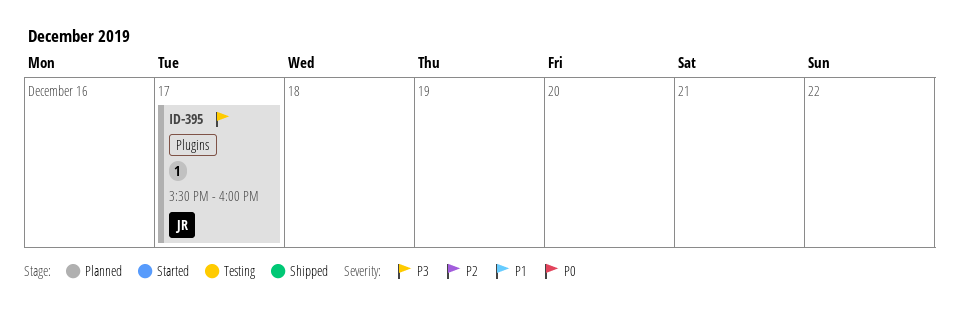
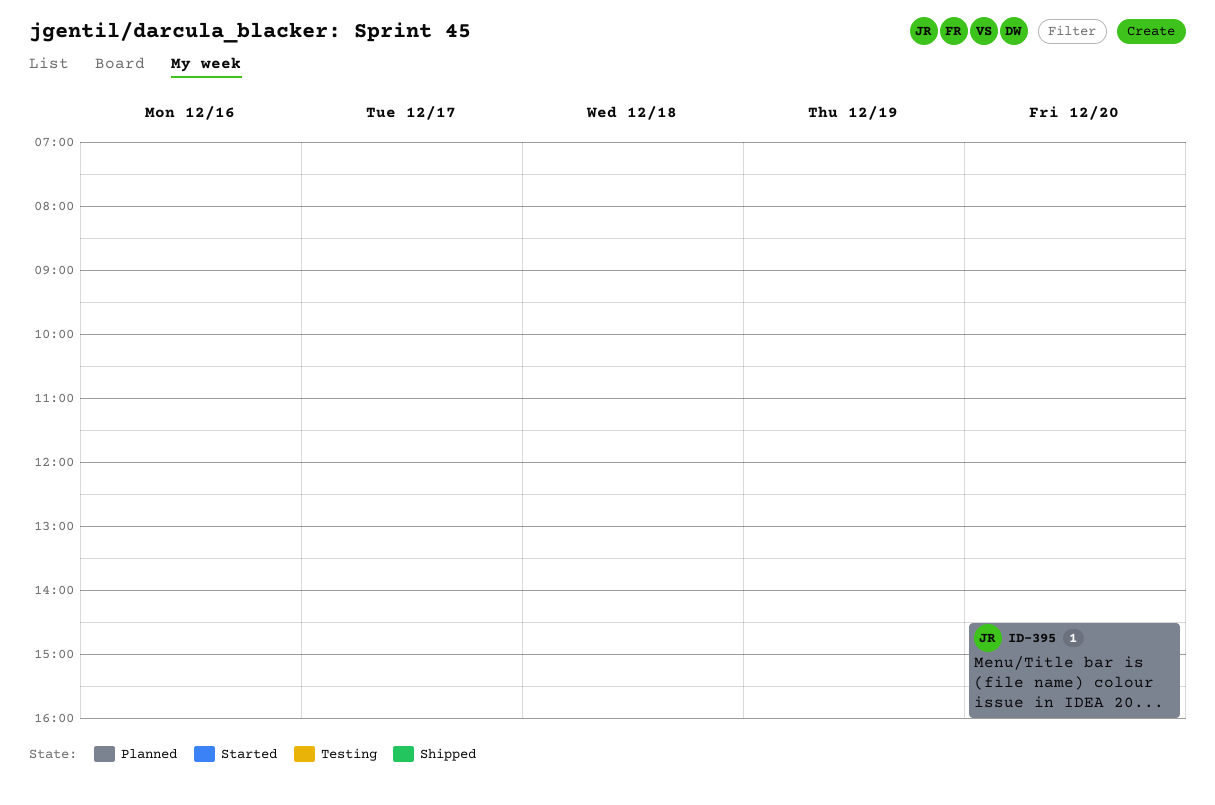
ID-395, day: Dec 17 -> Dec 20
ID-395, begins: 15:30 -> 14:30

